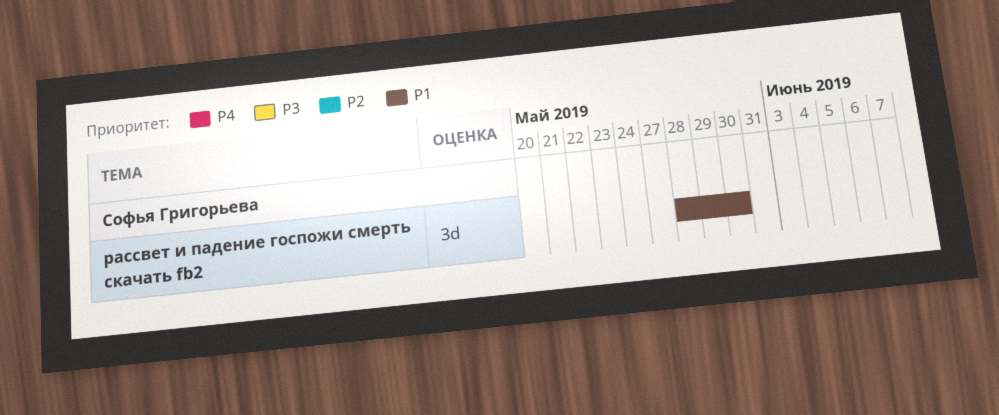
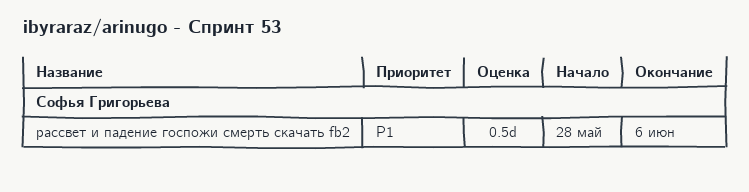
рассвет и падение госпожи смерть скачать fb2, estimate: 3d -> 0.5d
рассвет и падение госпожи смерть скачать fb2, due: May 30 -> Jun 6

